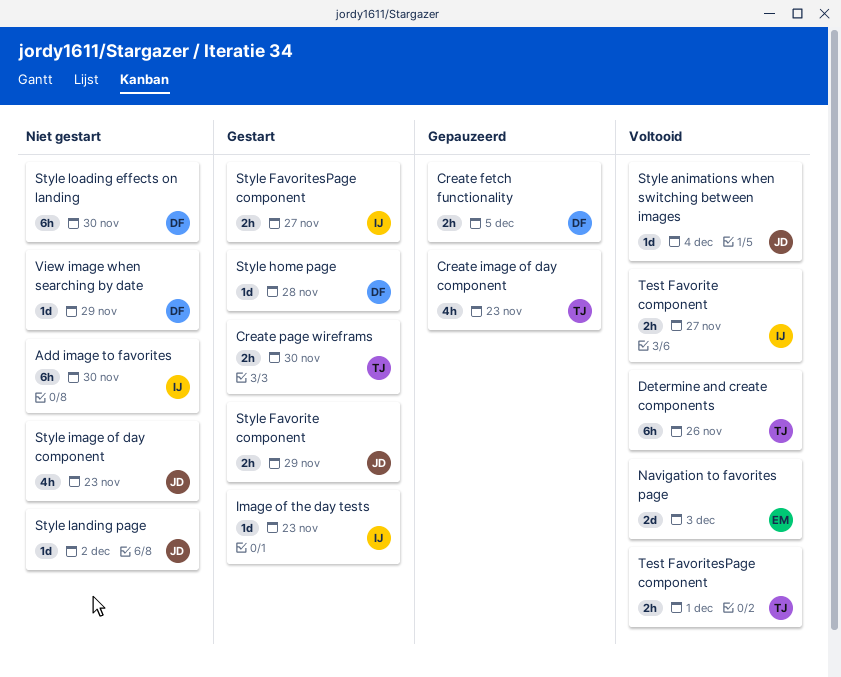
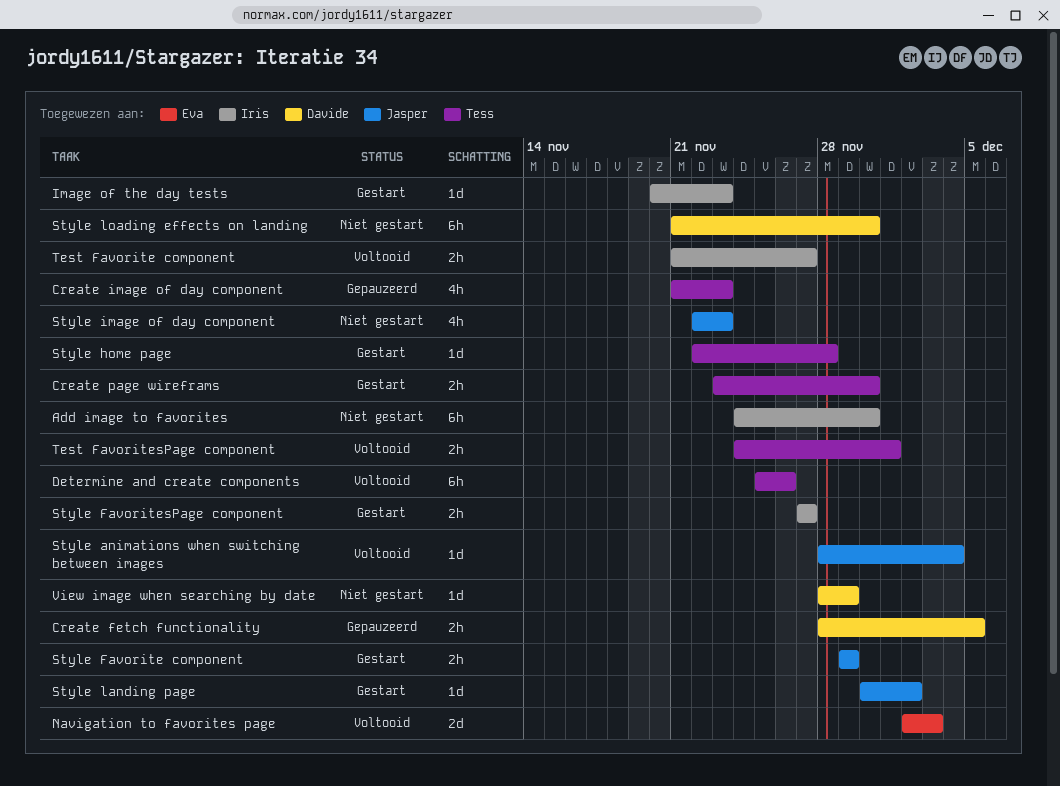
Style home page, owner: Davide -> Tess
Style landing page, status: Niet gestart -> Gestart

